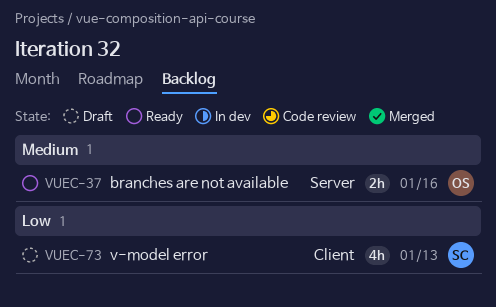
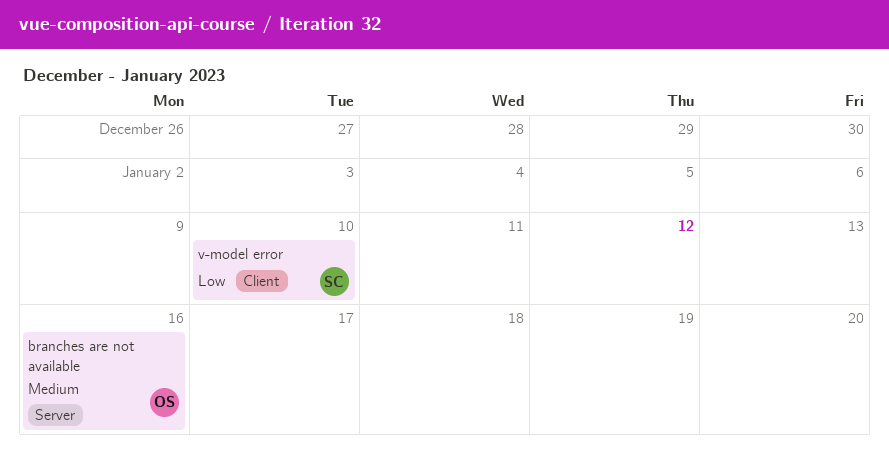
v-model error, due: Jan 13 -> Jan 10

